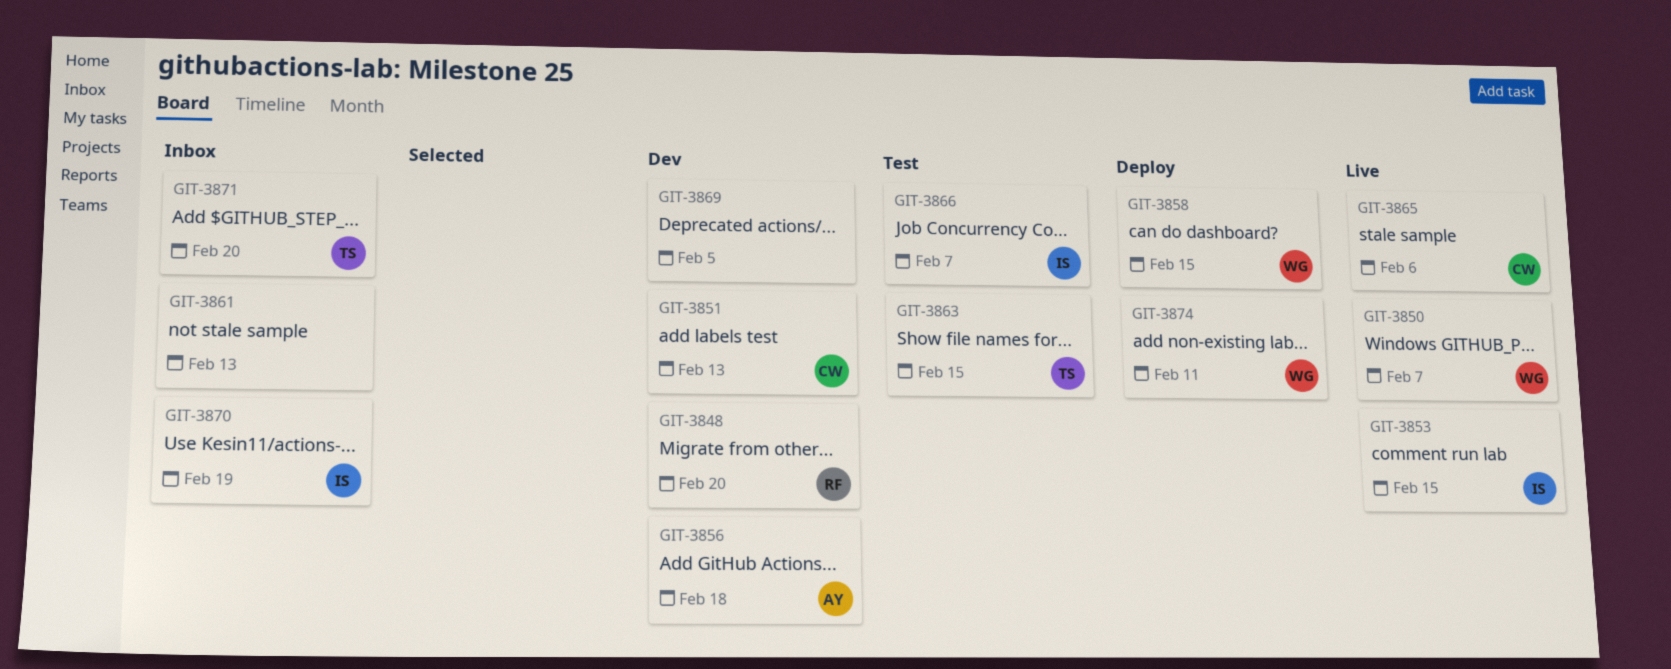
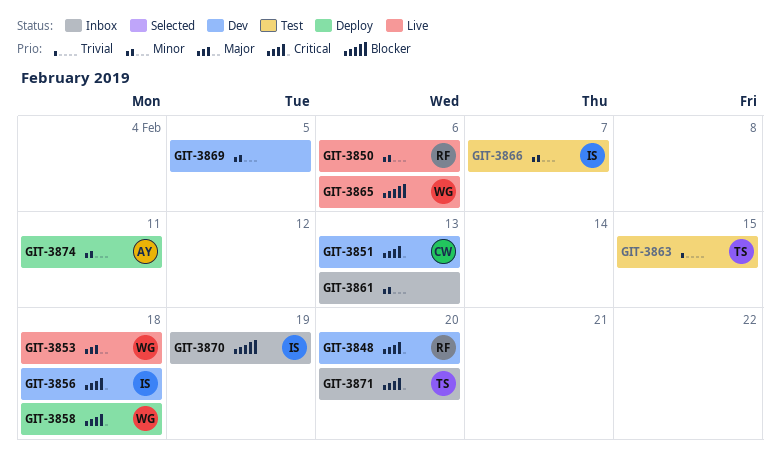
GIT-3850, owner: WG -> RF
GIT-3850, due: Feb 7 -> Feb 6
GIT-3853, owner: IS -> WG
GIT-3853, due: Feb 15 -> Feb 18
GIT-3856, owner: AY -> IS
GIT-3858, due: Feb 15 -> Feb 18
GIT-3865, owner: CW -> WG
GIT-3874, owner: WG -> AY

